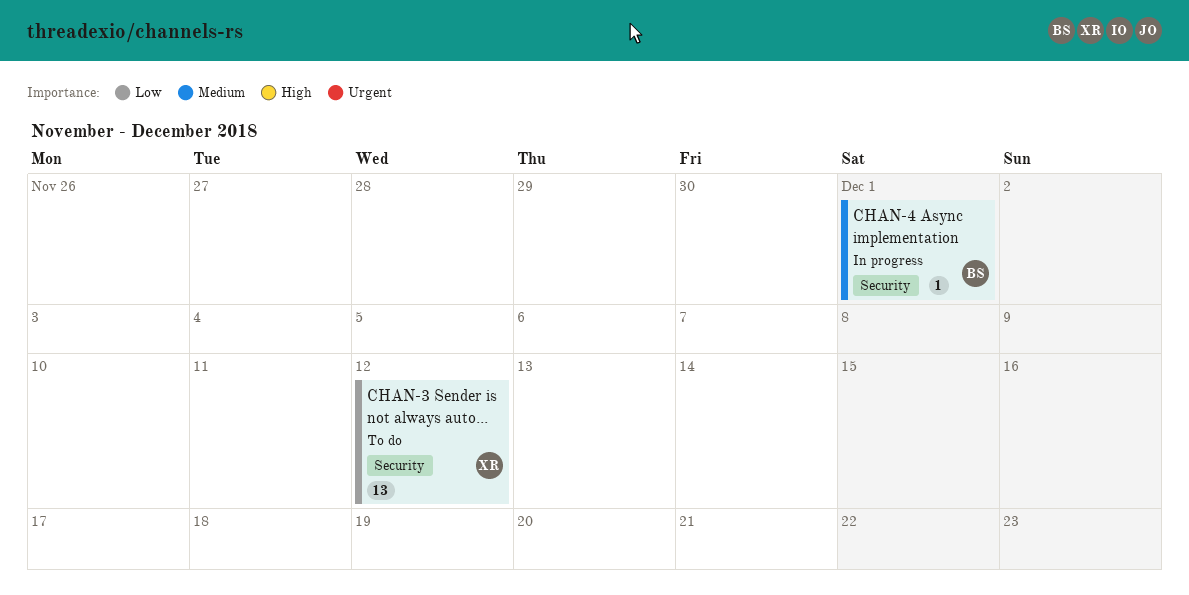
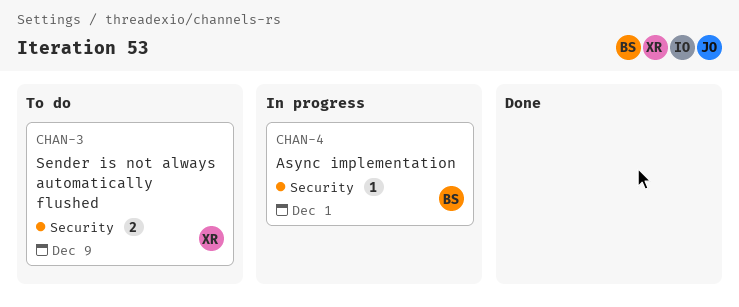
CHAN-3, estimate: 13 -> 2
CHAN-3, due: Dec 12 -> Dec 9

